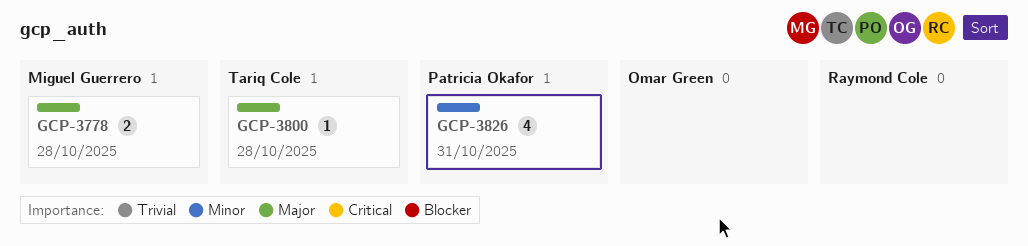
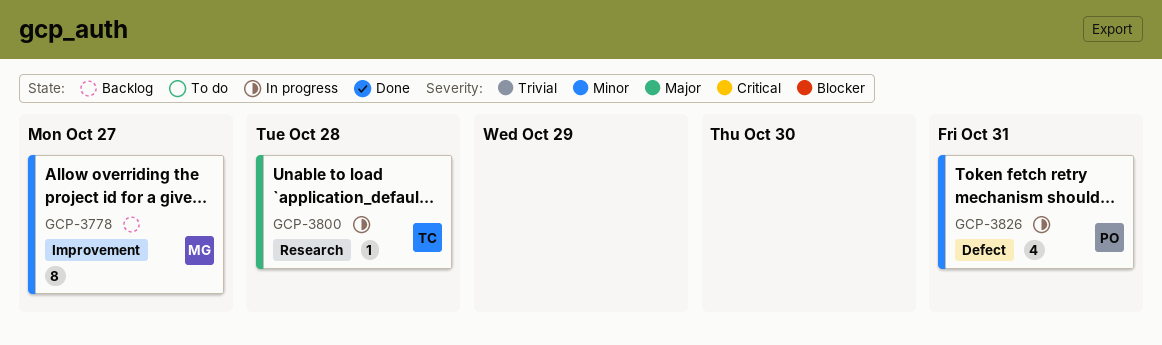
GCP-3778, priority: Major -> Minor
GCP-3778, estimate: 2 -> 8
GCP-3778, due: Oct 28 -> Oct 27

